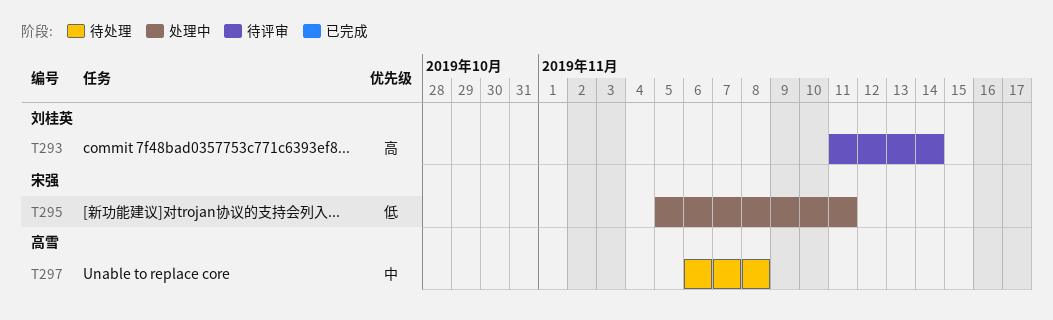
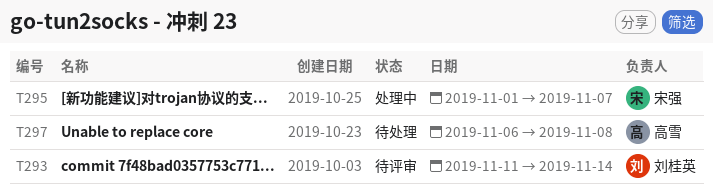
T295, start: Nov 5 -> Nov 1
T295, due: Nov 11 -> Nov 7

